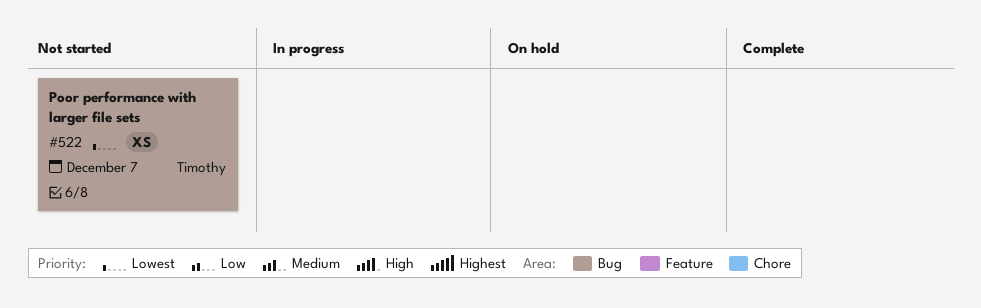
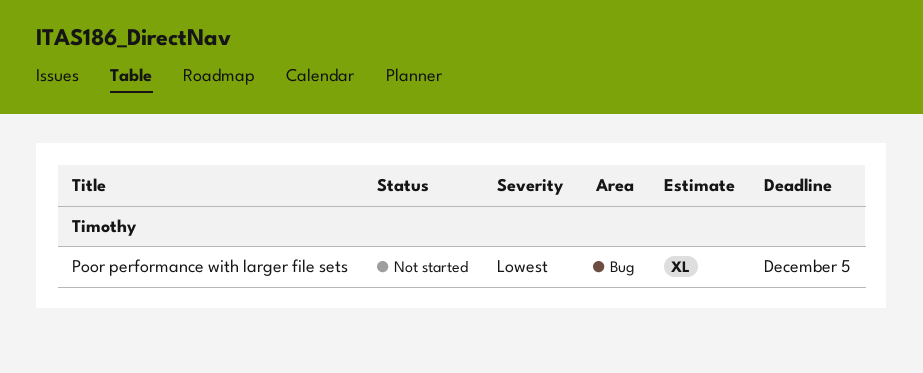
Poor performance with larger file sets, estimate: XS -> XL
Poor performance with larger file sets, due: Dec 7 -> Dec 5

